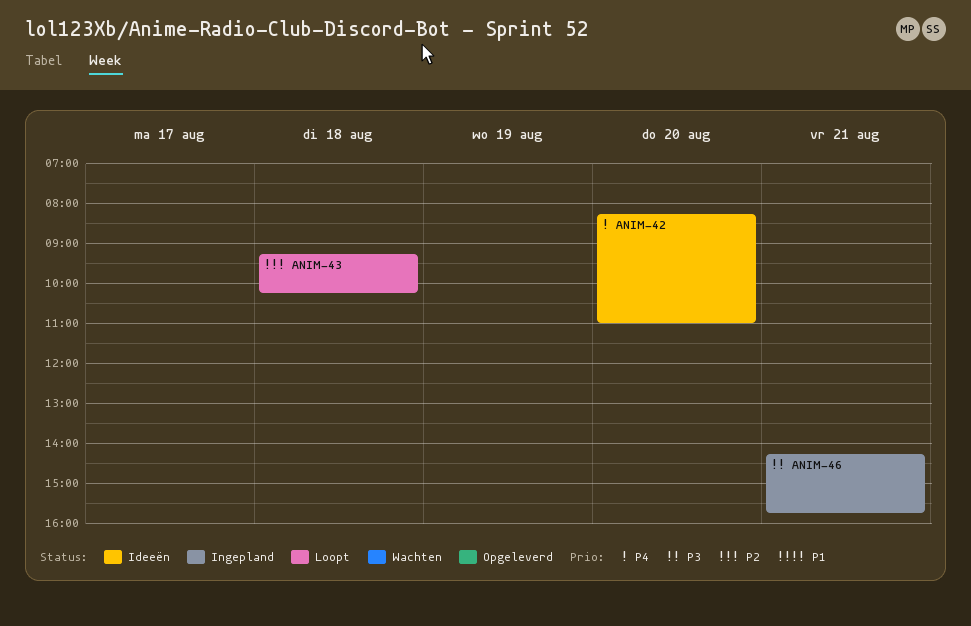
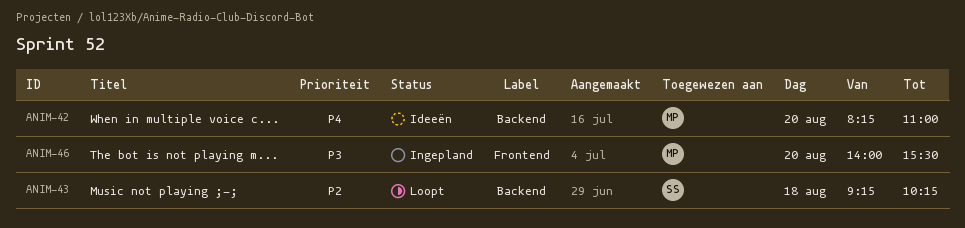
ANIM-46, day: Aug 21 -> Aug 20
ANIM-46, begins: 14:15 -> 14:00
ANIM-46, ends: 15:45 -> 15:30

